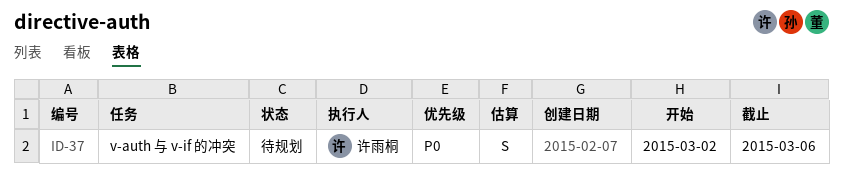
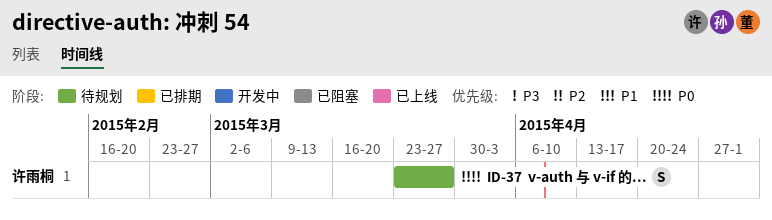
ID-37, start: Mar 2 -> Mar 23
ID-37, due: Mar 6 -> Mar 27

